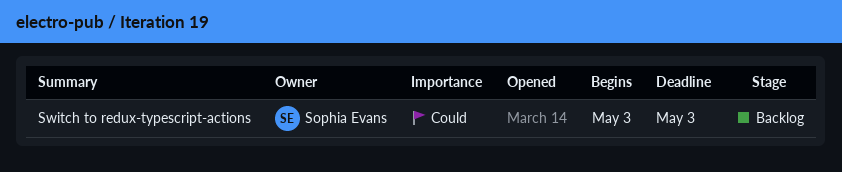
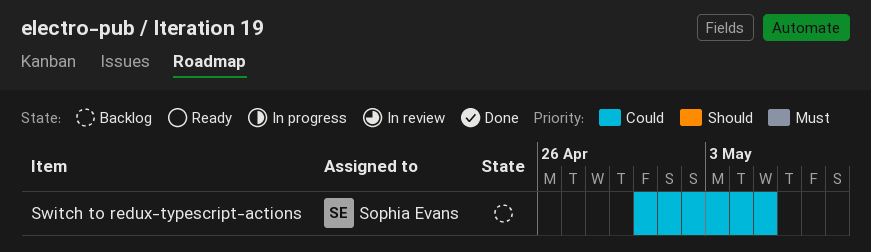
Switch to redux-typescript-actions, start: May 3 -> Apr 30
Switch to redux-typescript-actions, due: May 3 -> May 5

